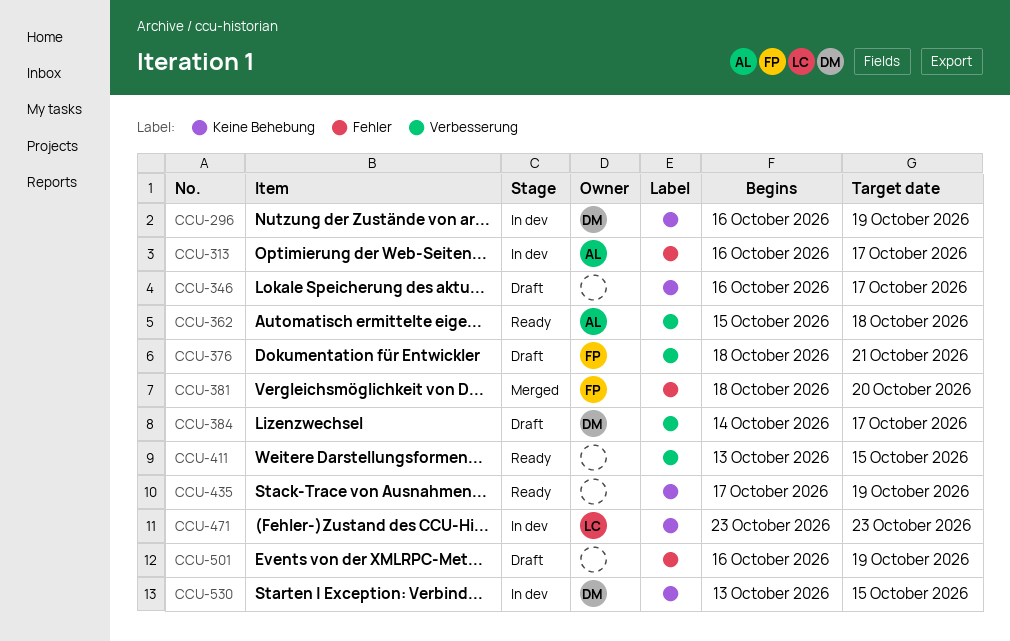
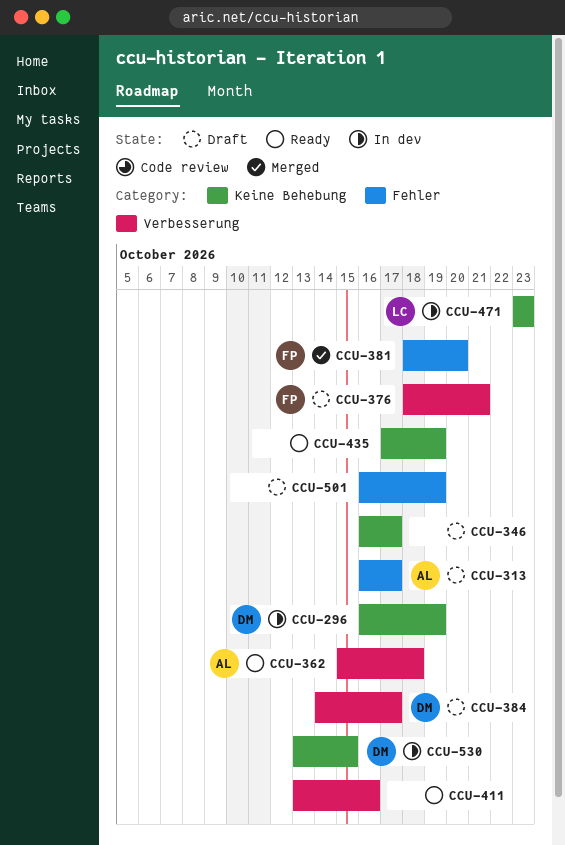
CCU-313, status: In dev -> Draft
CCU-411, due: Oct 15 -> Oct 16

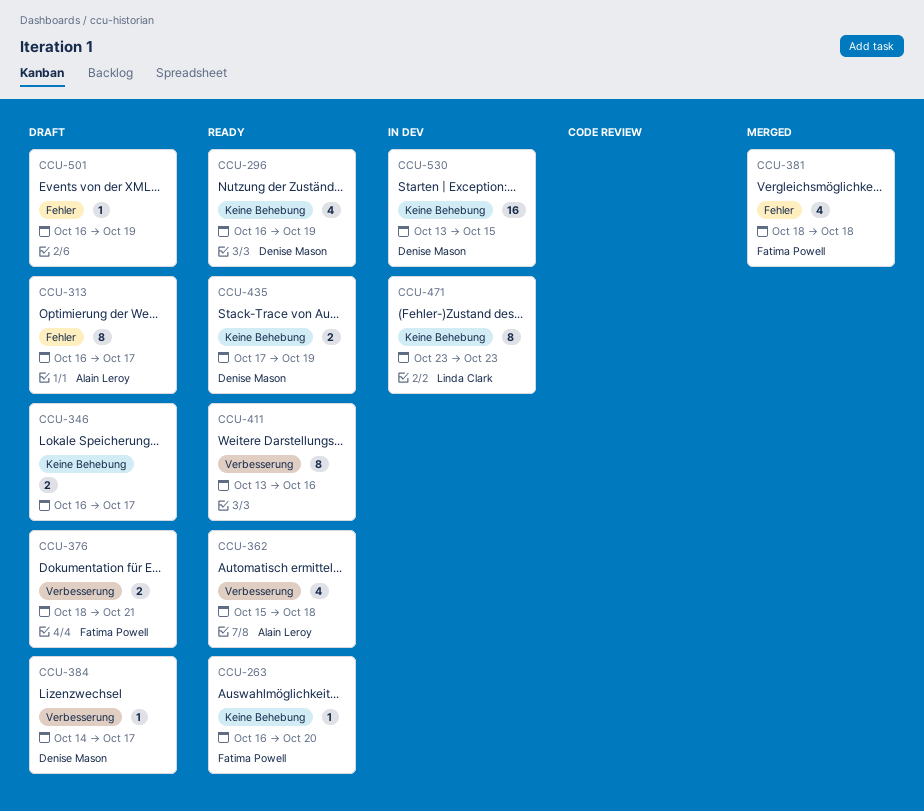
CCU-263: none -> present
CCU-296, status: In dev -> Ready
CCU-381, due: Oct 20 -> Oct 18
CCU-435, owner: none -> Denise Mason

